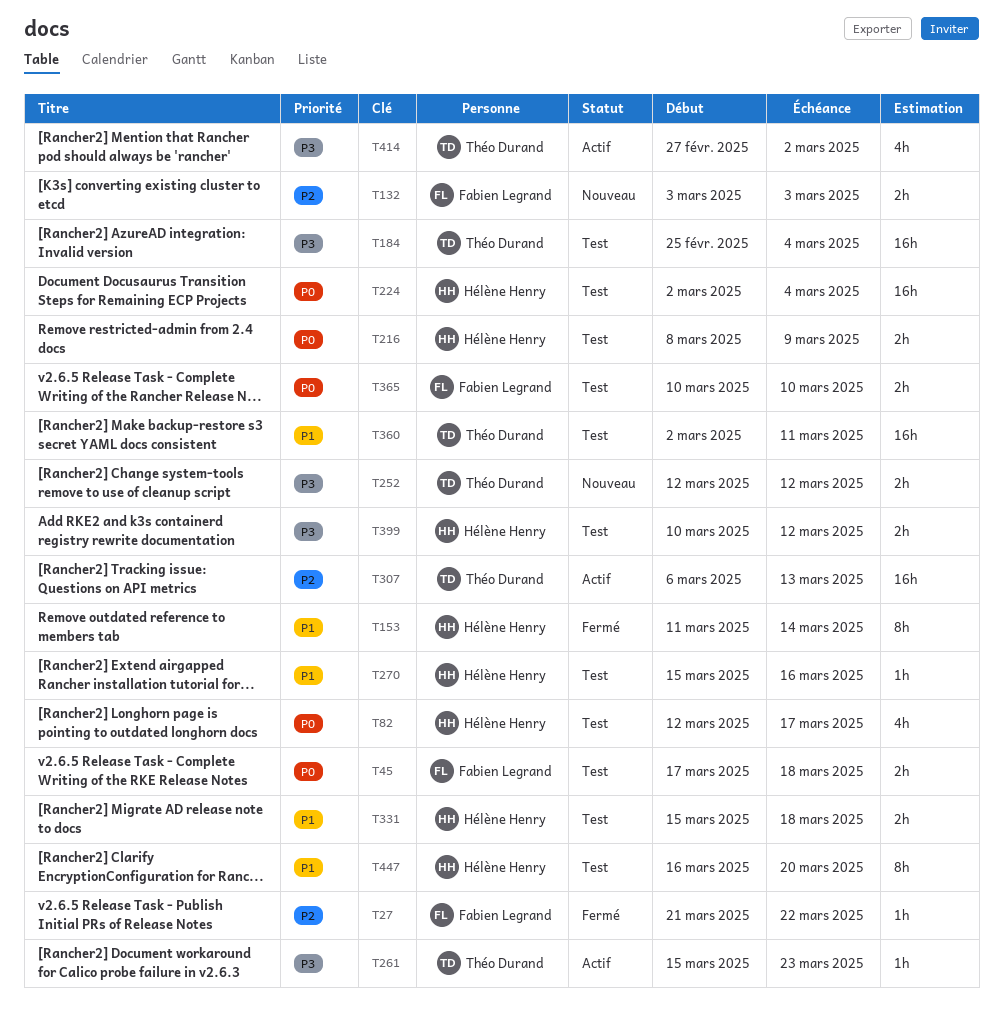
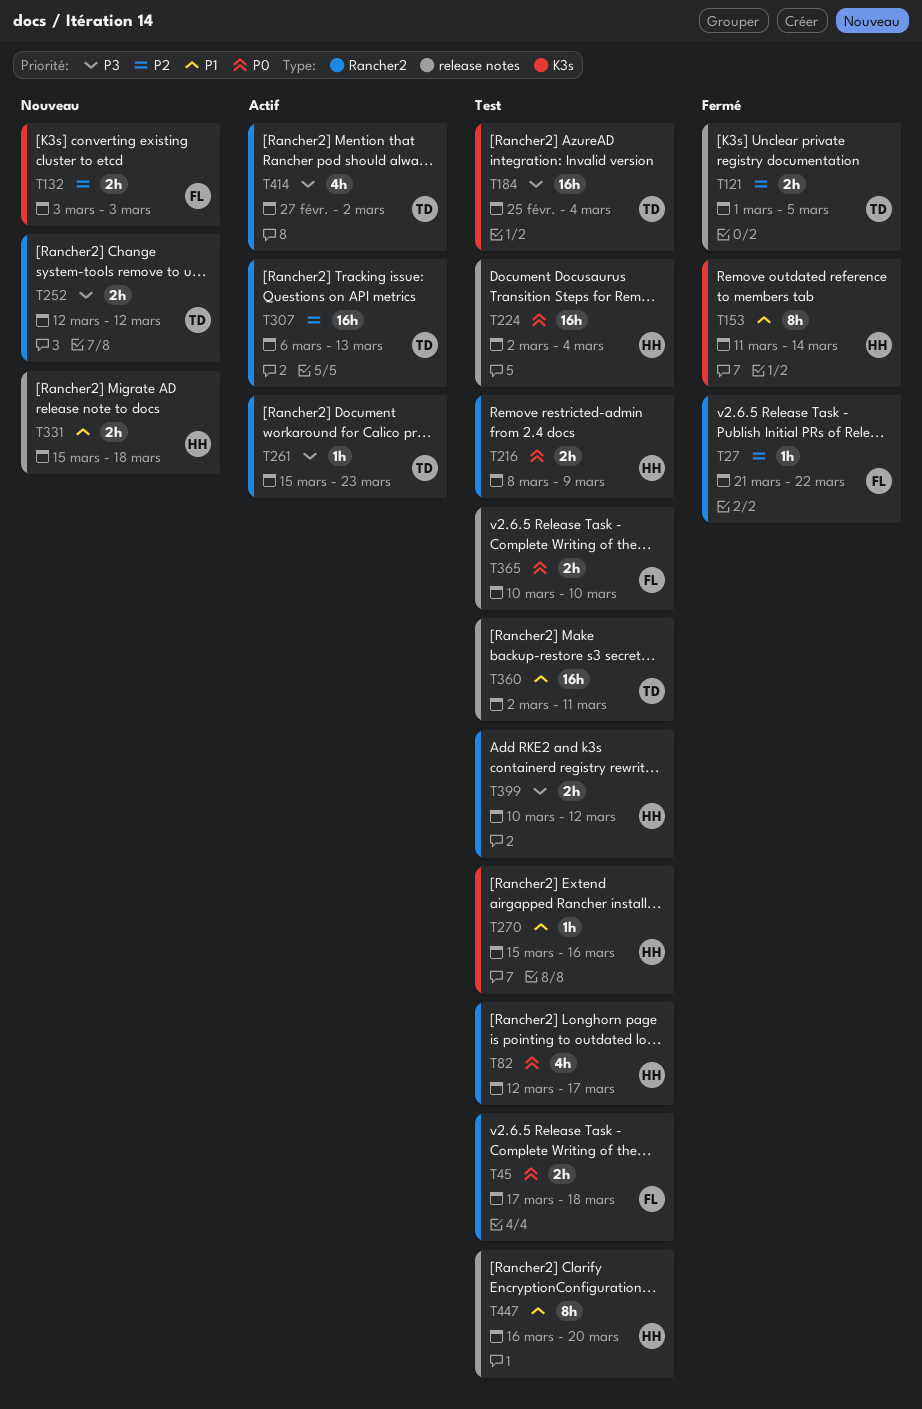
T121: none -> present
T331, status: Test -> Nouveau

